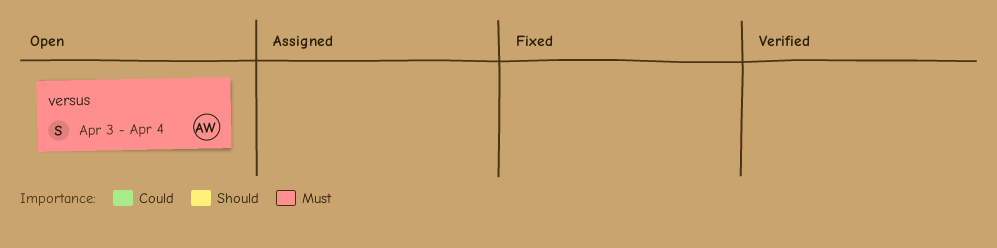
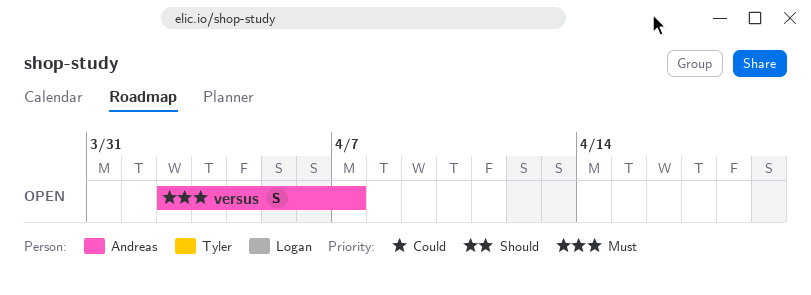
versus, start: Apr 3 -> Apr 2
versus, due: Apr 4 -> Apr 7

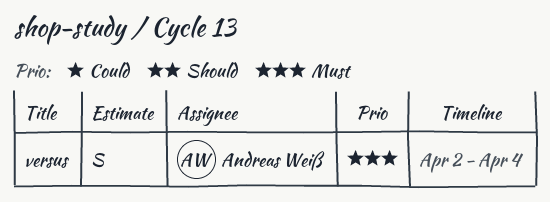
versus, due: Apr 7 -> Apr 4

